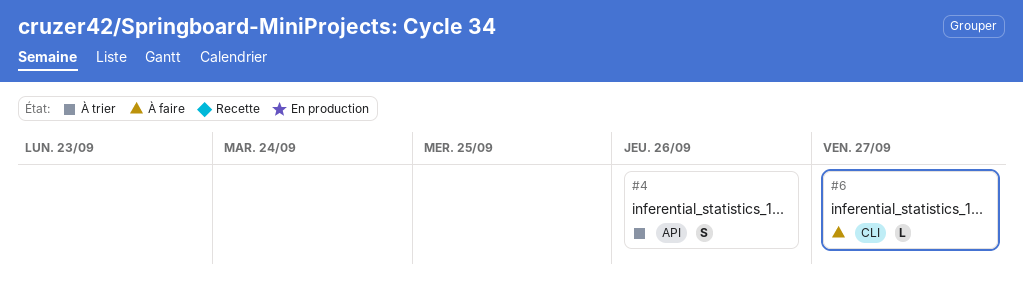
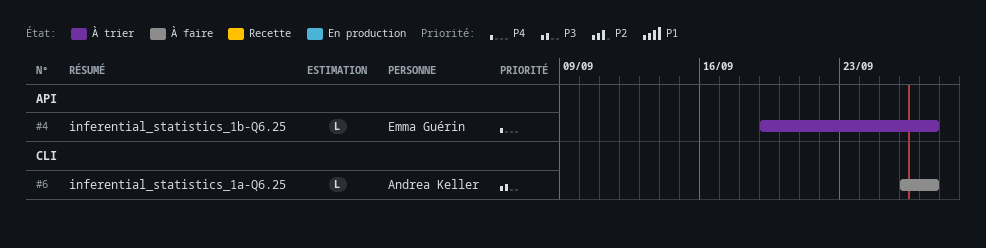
#4, estimate: S -> L
#4, due: Sep 26 -> Sep 27

